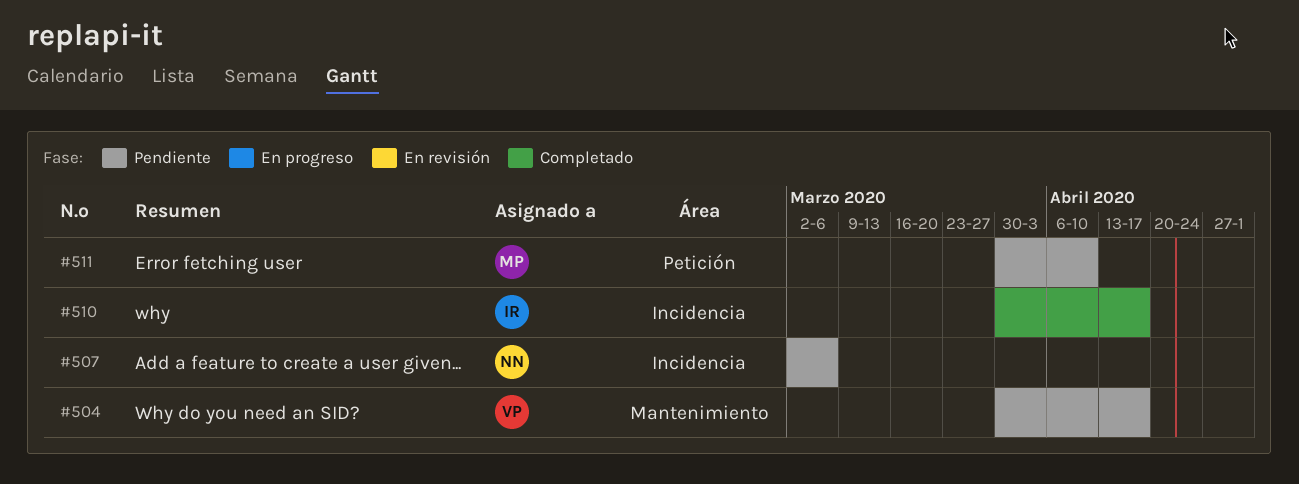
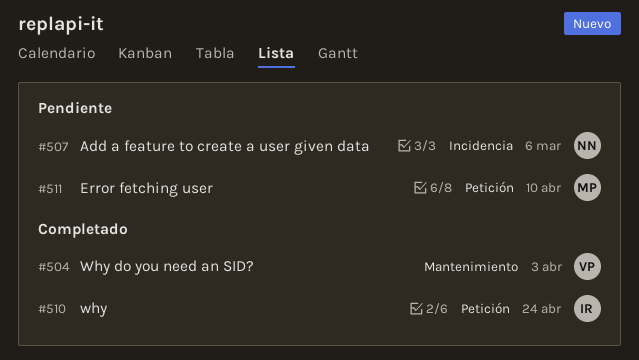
#504, status: Pendiente -> Completado
#504, due: Apr 17 -> Apr 3
#510, label: Incidencia -> Petición
#510, due: Apr 17 -> Apr 24

